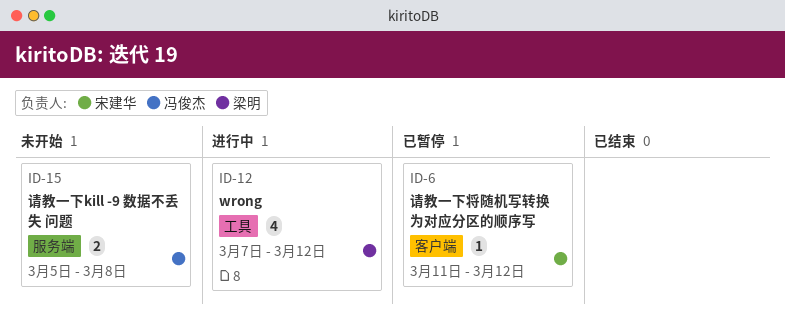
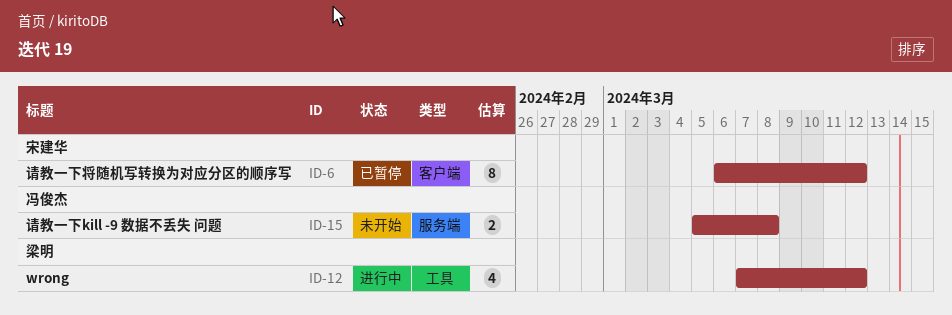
ID-6, estimate: 1 -> 8
ID-6, start: Mar 11 -> Mar 6

